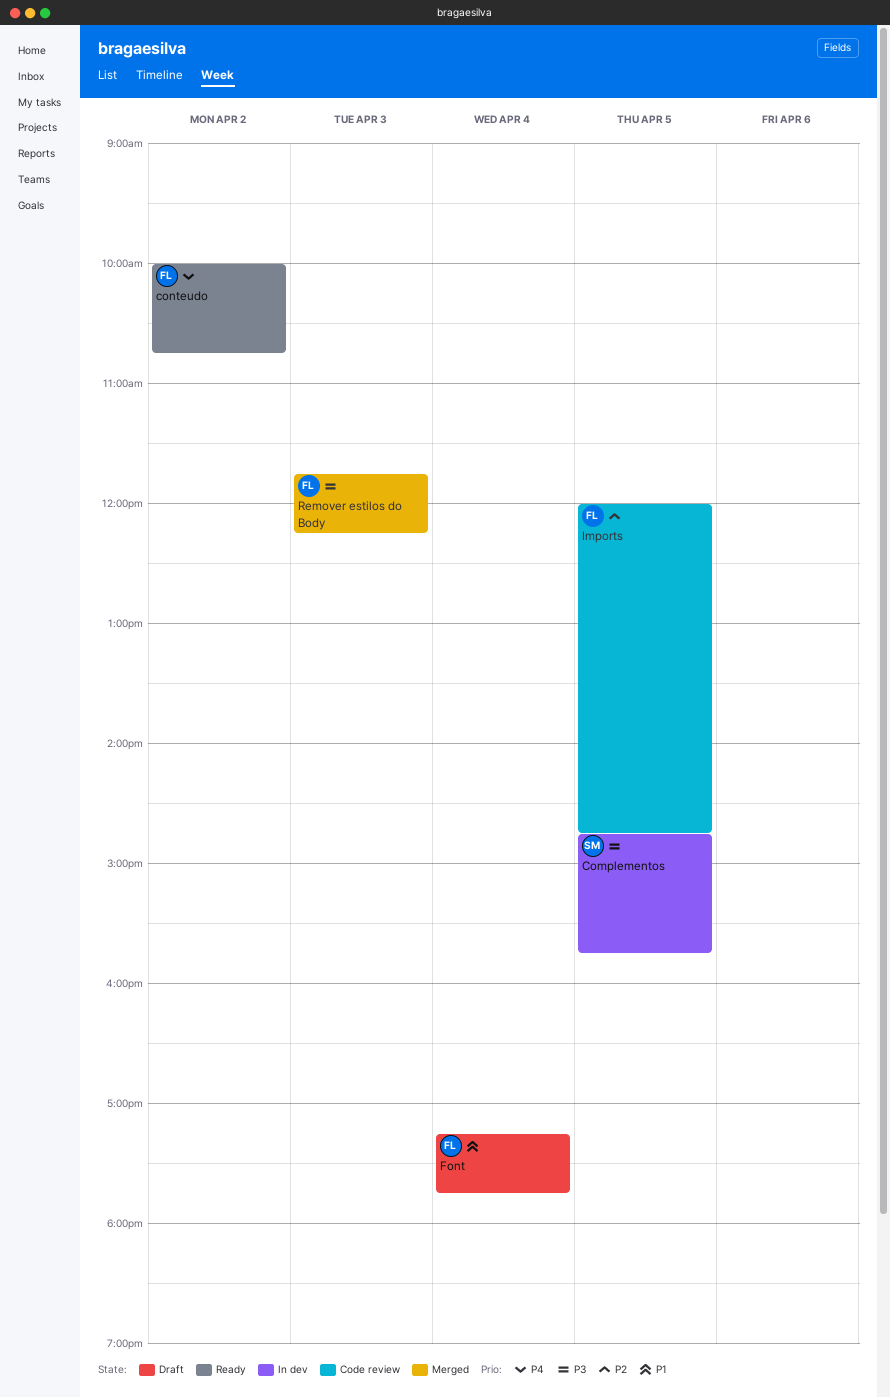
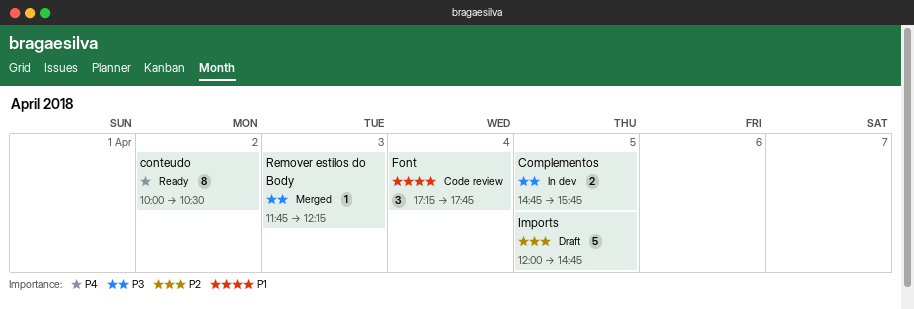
conteudo, ends: 10:45 -> 10:30
Font, status: Draft -> Code review
Imports, status: Code review -> Draft

